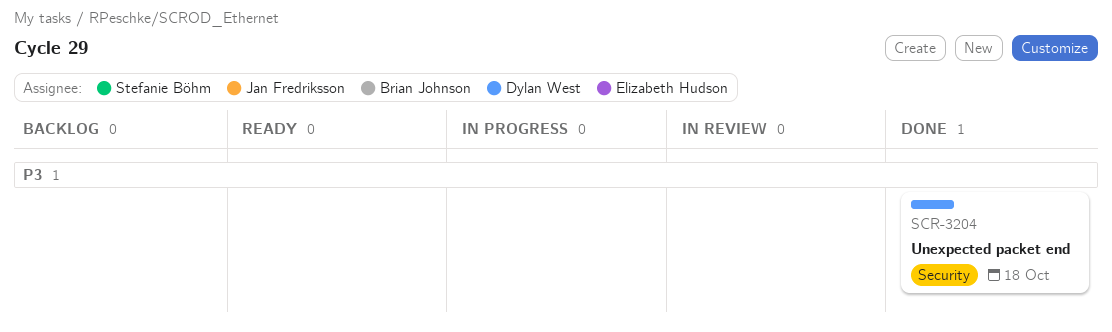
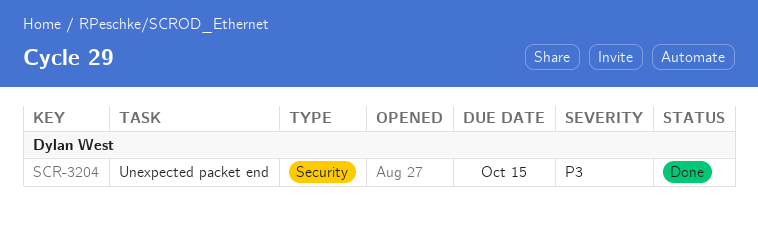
SCR-3204, due: Oct 18 -> Oct 15

